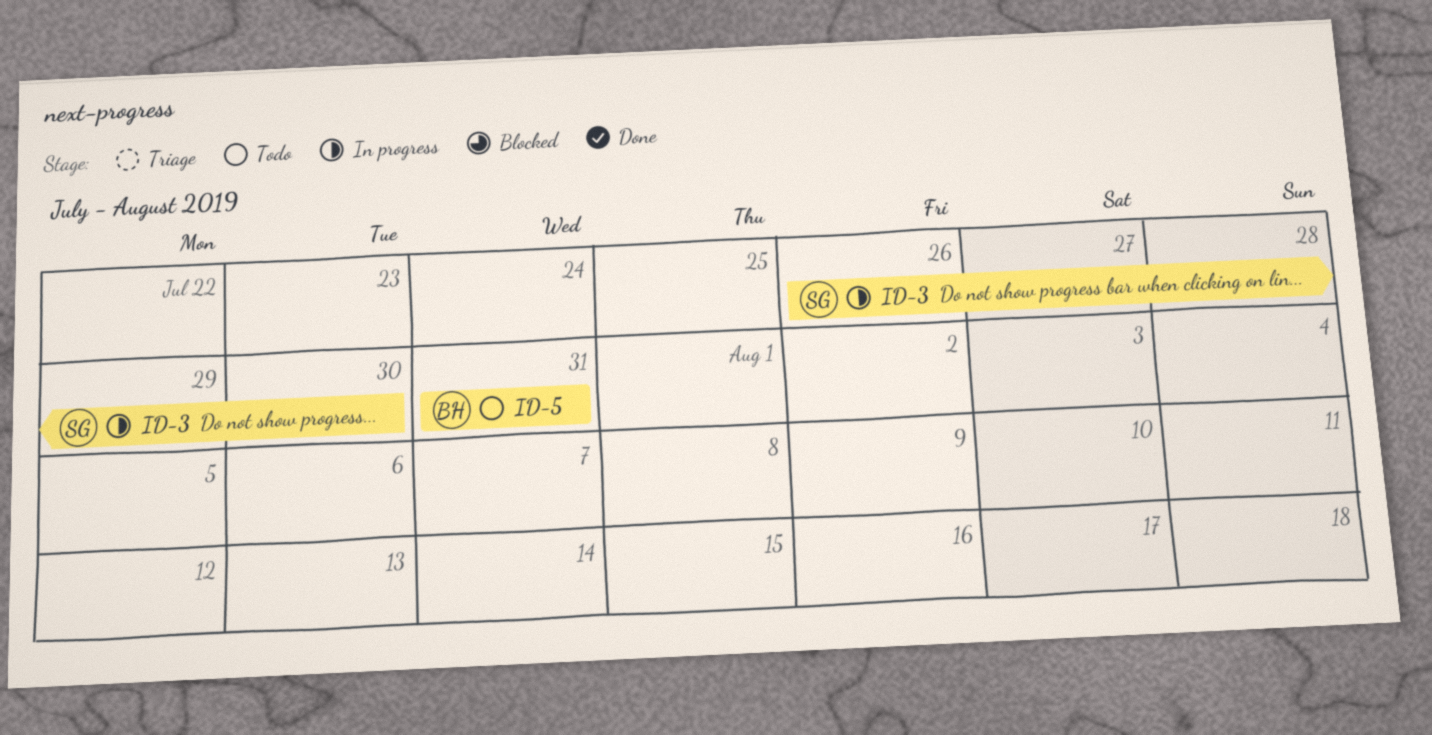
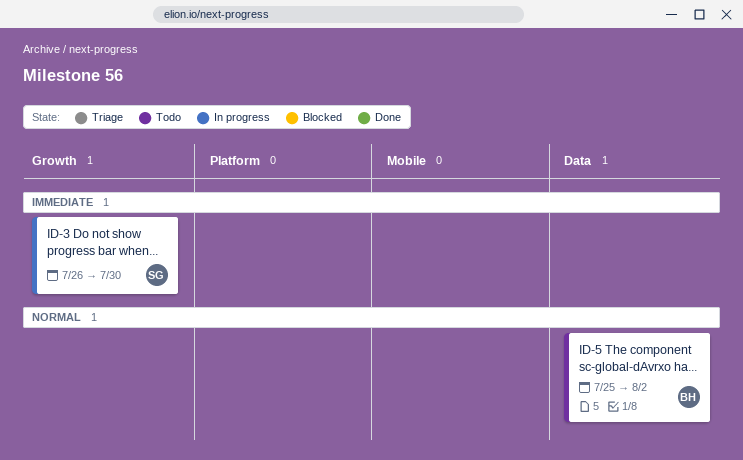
ID-5, start: Jul 31 -> Jul 25
ID-5, due: Jul 31 -> Aug 2

